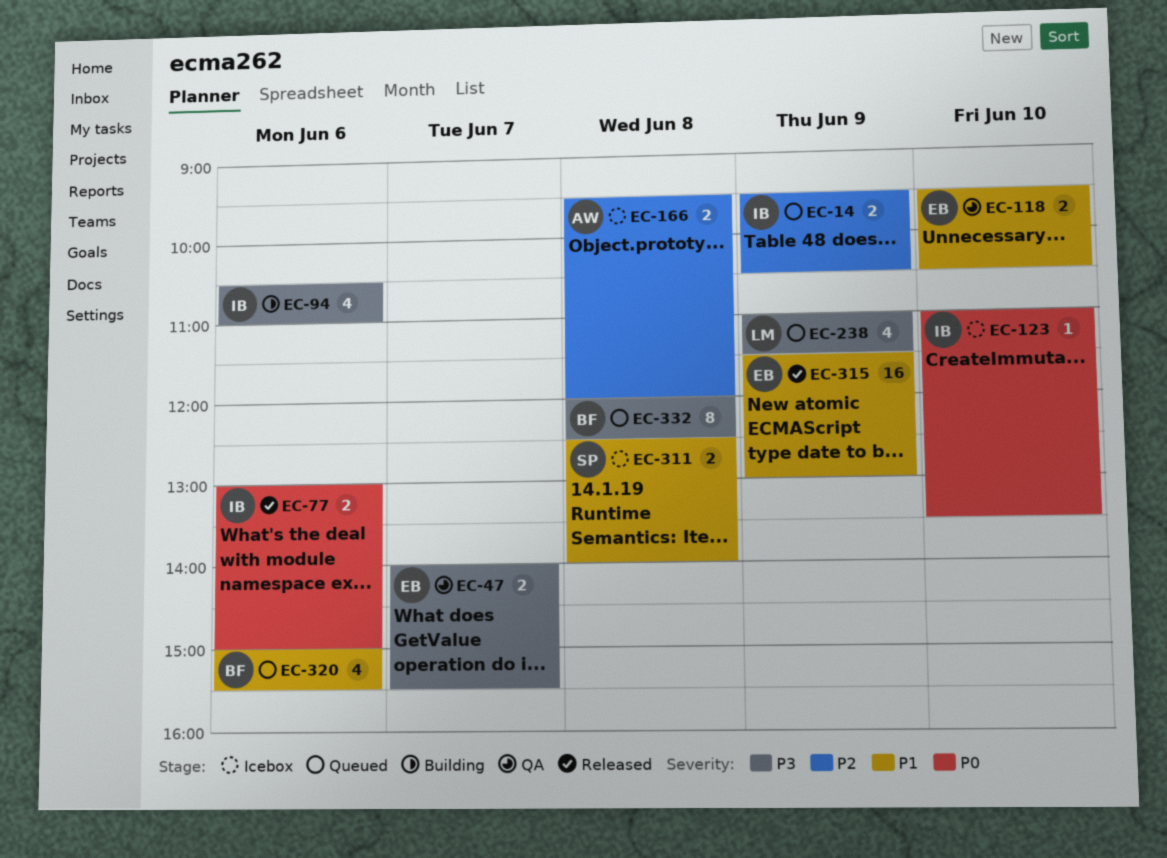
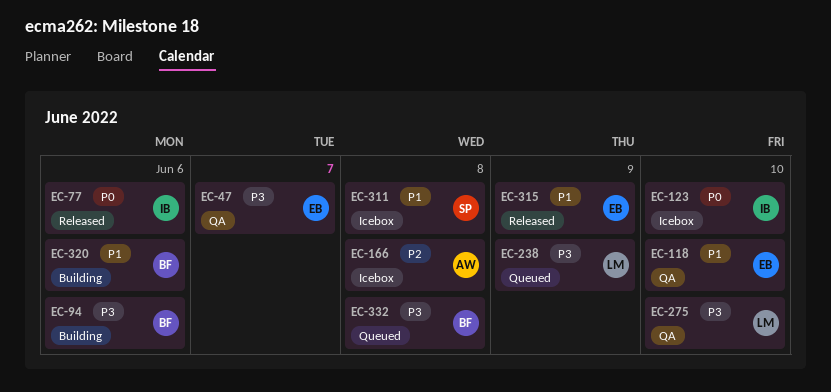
EC-14: present -> none
EC-94, owner: IB -> BF
EC-275: none -> present
EC-320, status: Queued -> Building

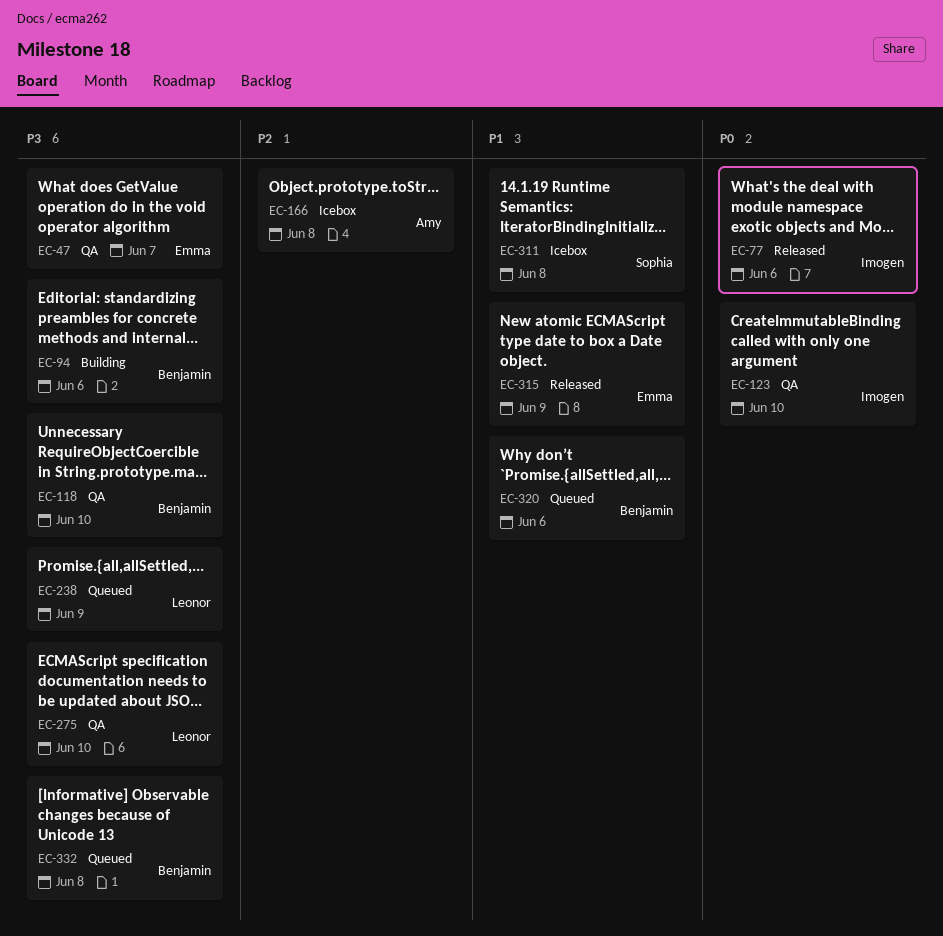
EC-118, owner: Emma -> Benjamin
EC-118, priority: P1 -> P3
EC-123, status: Icebox -> QA
EC-320, status: Building -> Queued

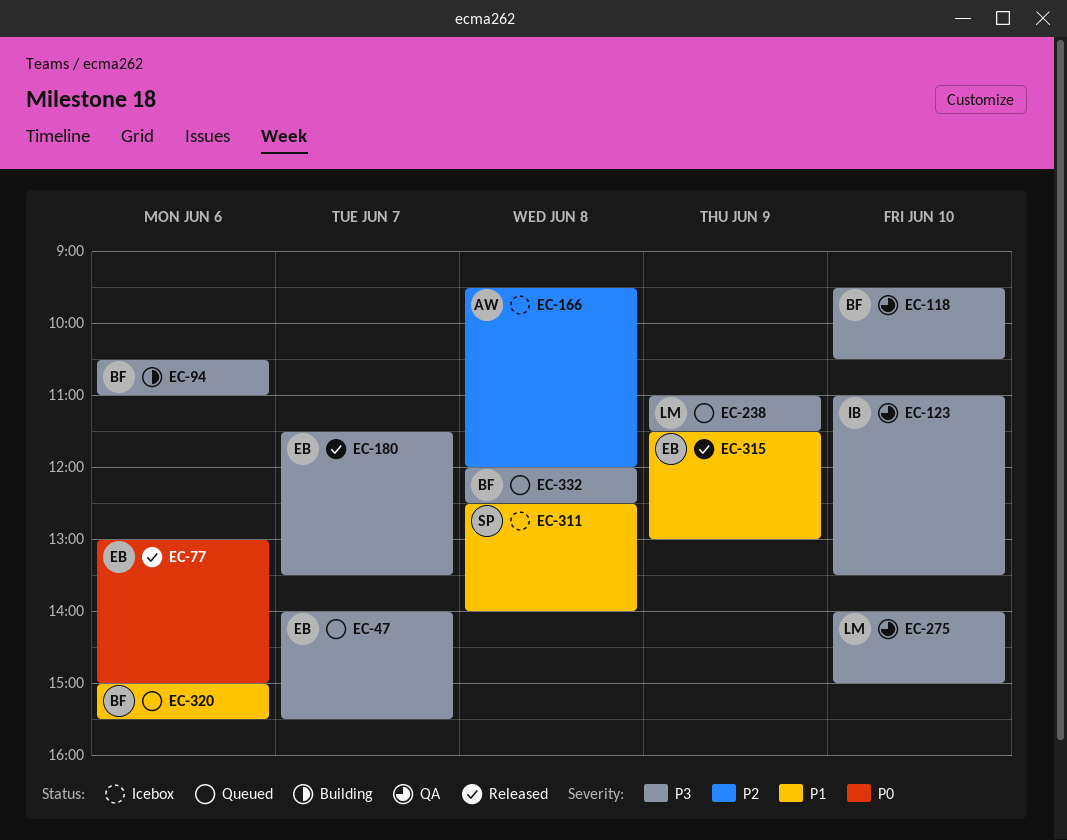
EC-47, status: QA -> Queued
EC-77, owner: Imogen -> Emma
EC-123, priority: P0 -> P3
EC-180: none -> present

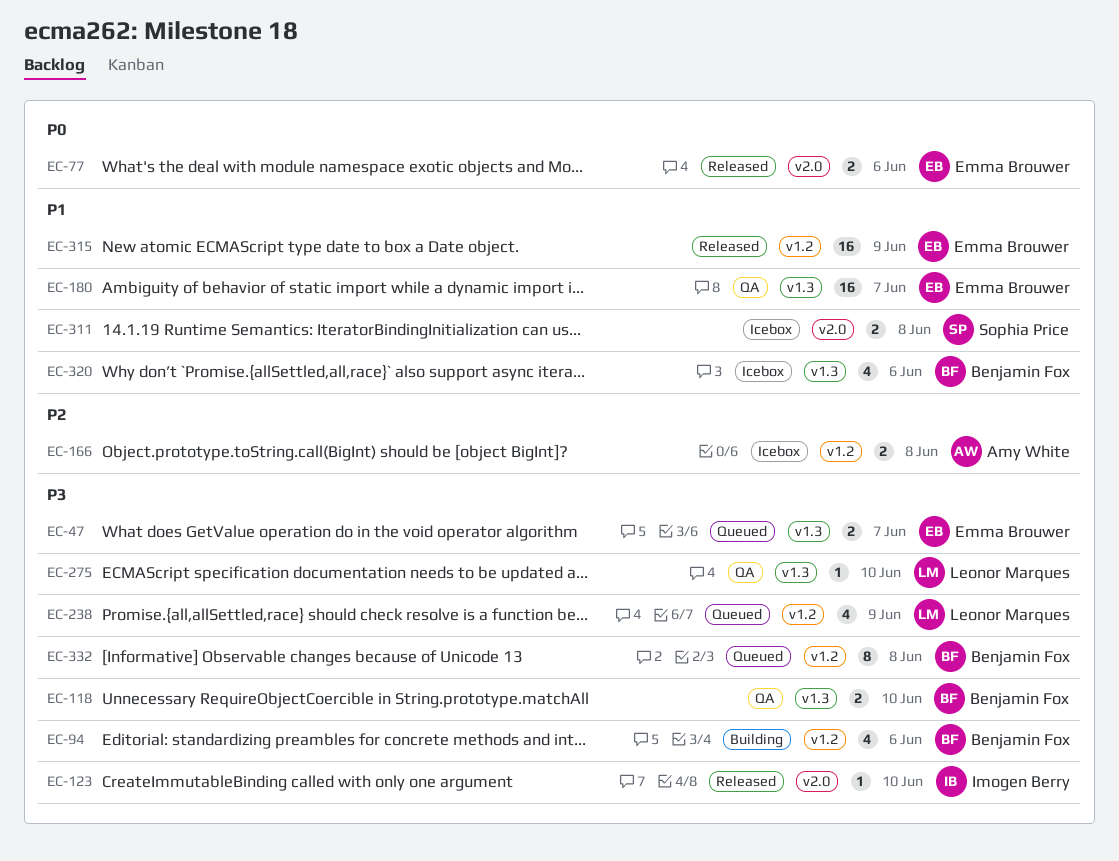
EC-123, status: QA -> Released
EC-180, status: Released -> QA
EC-180, priority: P3 -> P1
EC-320, status: Queued -> Icebox

